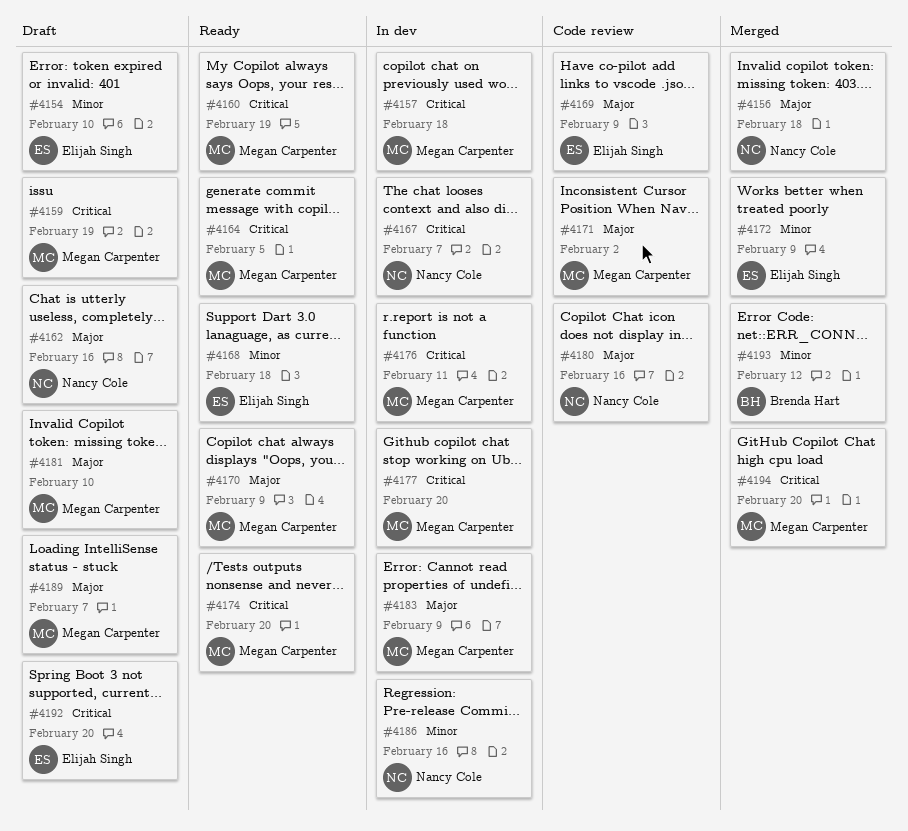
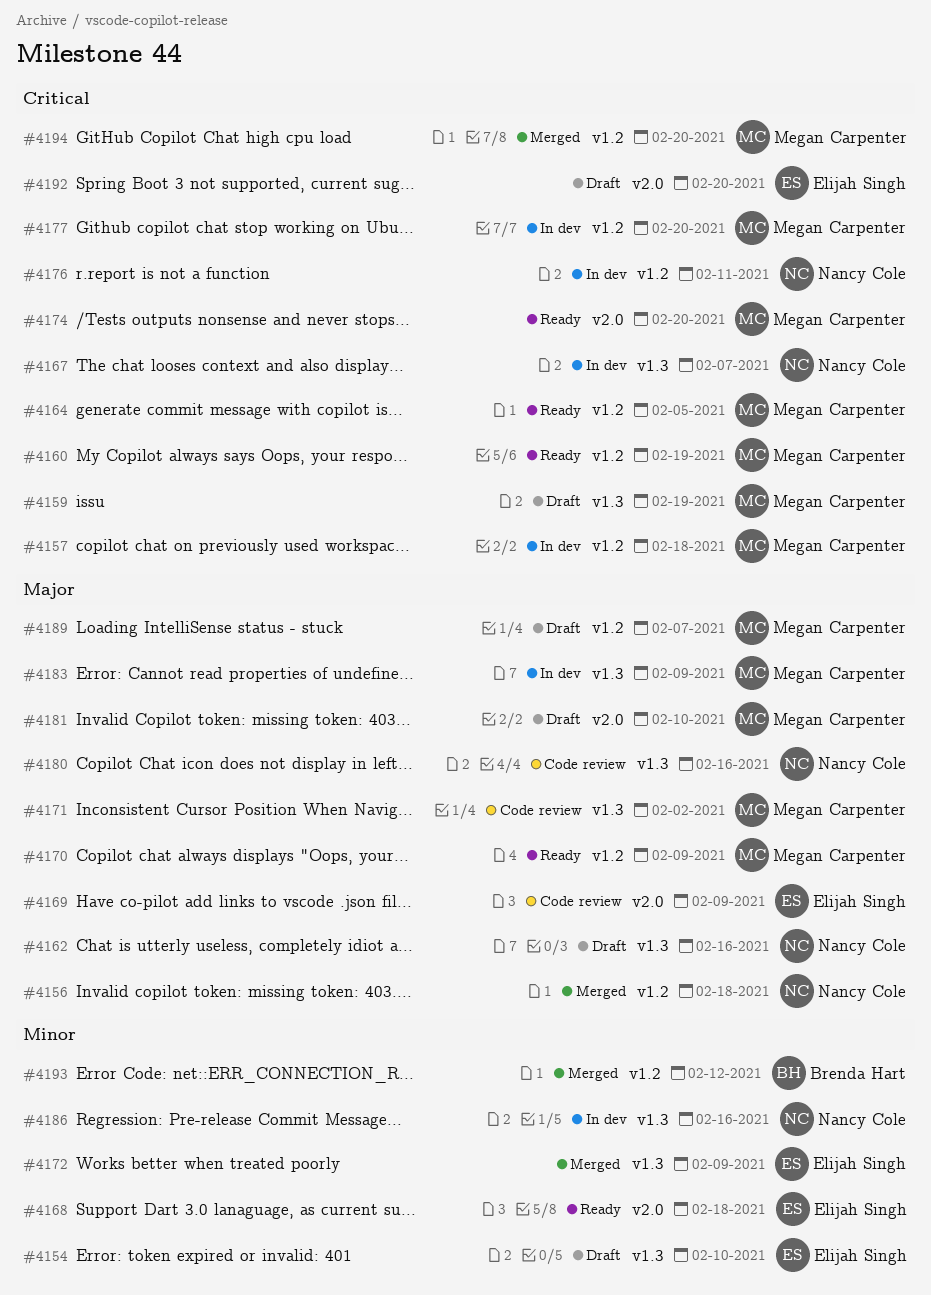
#4176, owner: Megan Carpenter -> Nancy Cole

